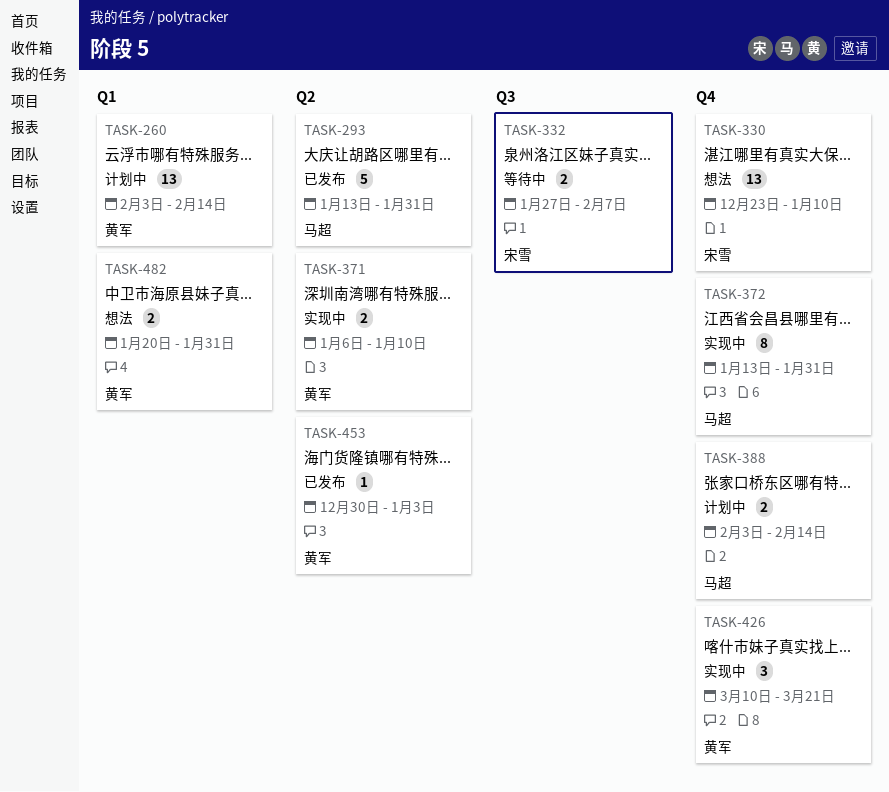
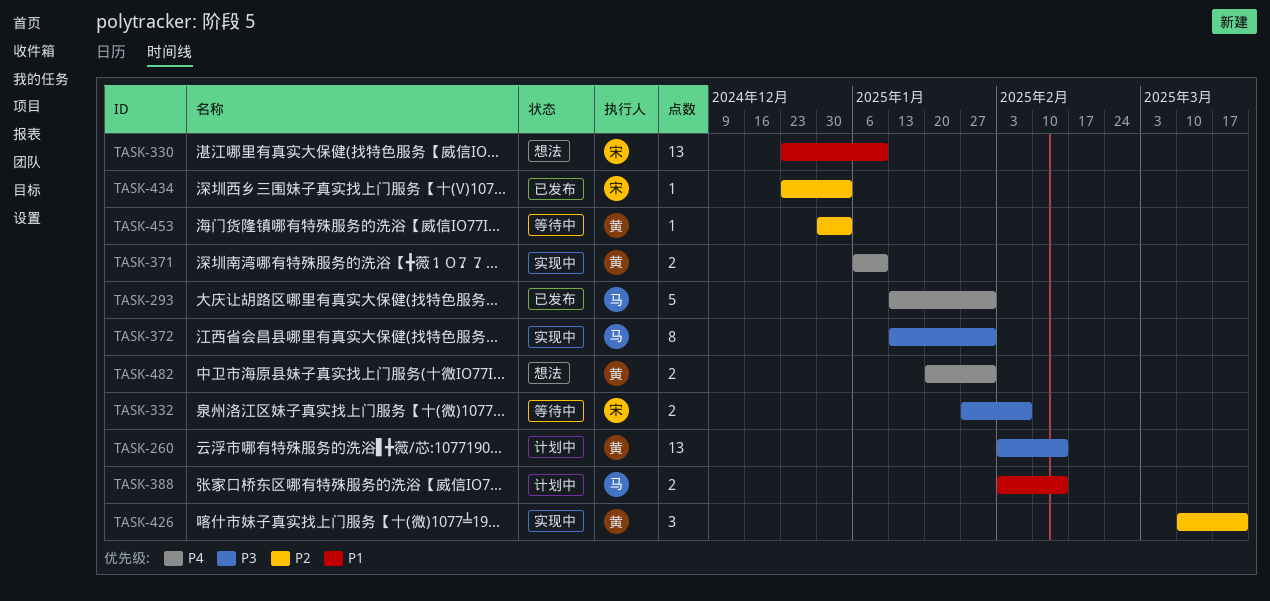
TASK-434: none -> present
TASK-453, status: 已发布 -> 等待中

